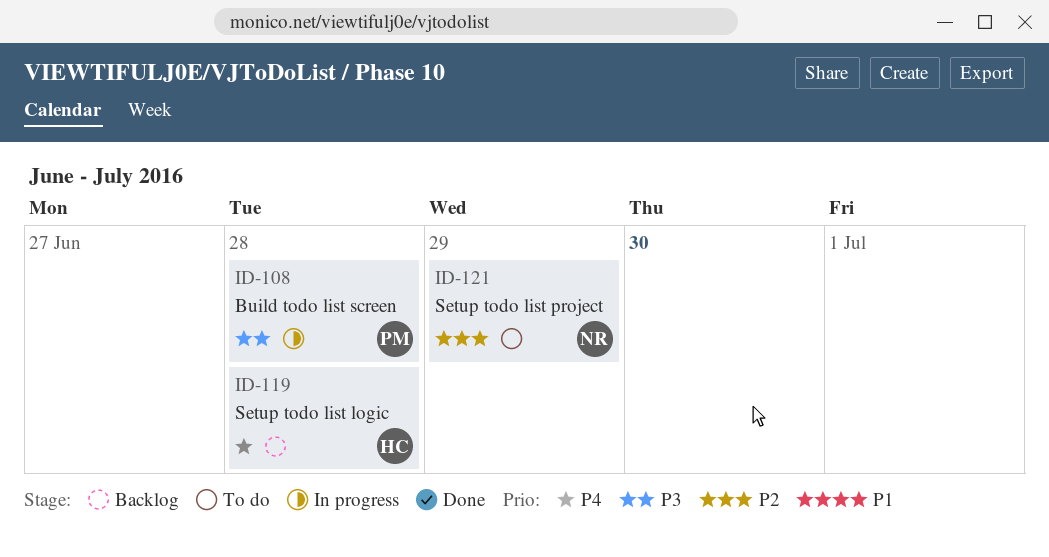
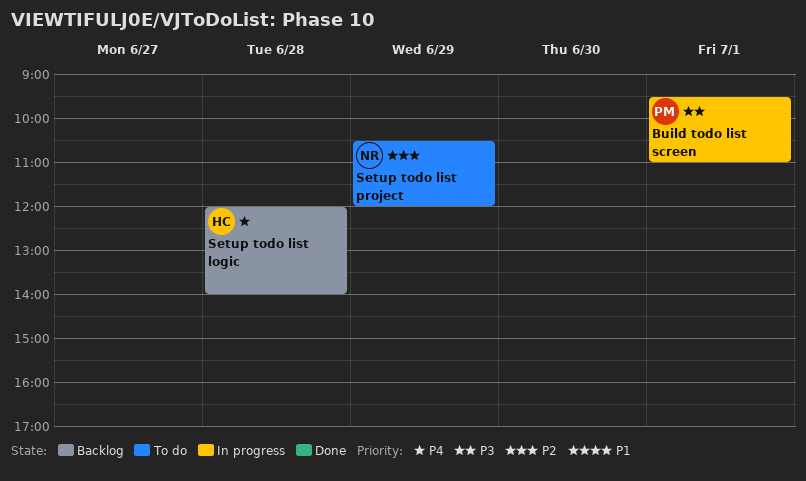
Build todo list screen, day: Jun 28 -> Jul 1

